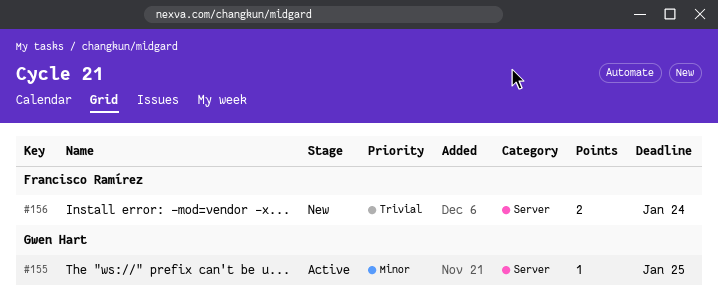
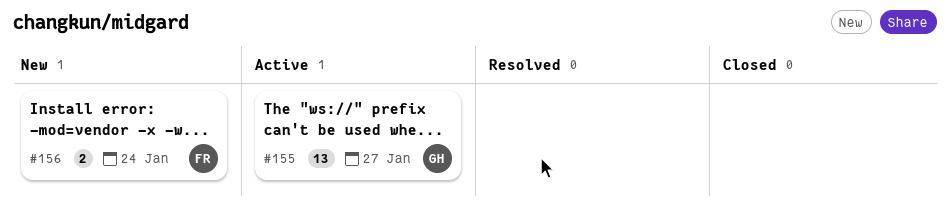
#155, estimate: 1 -> 13
#155, due: Jan 25 -> Jan 27

